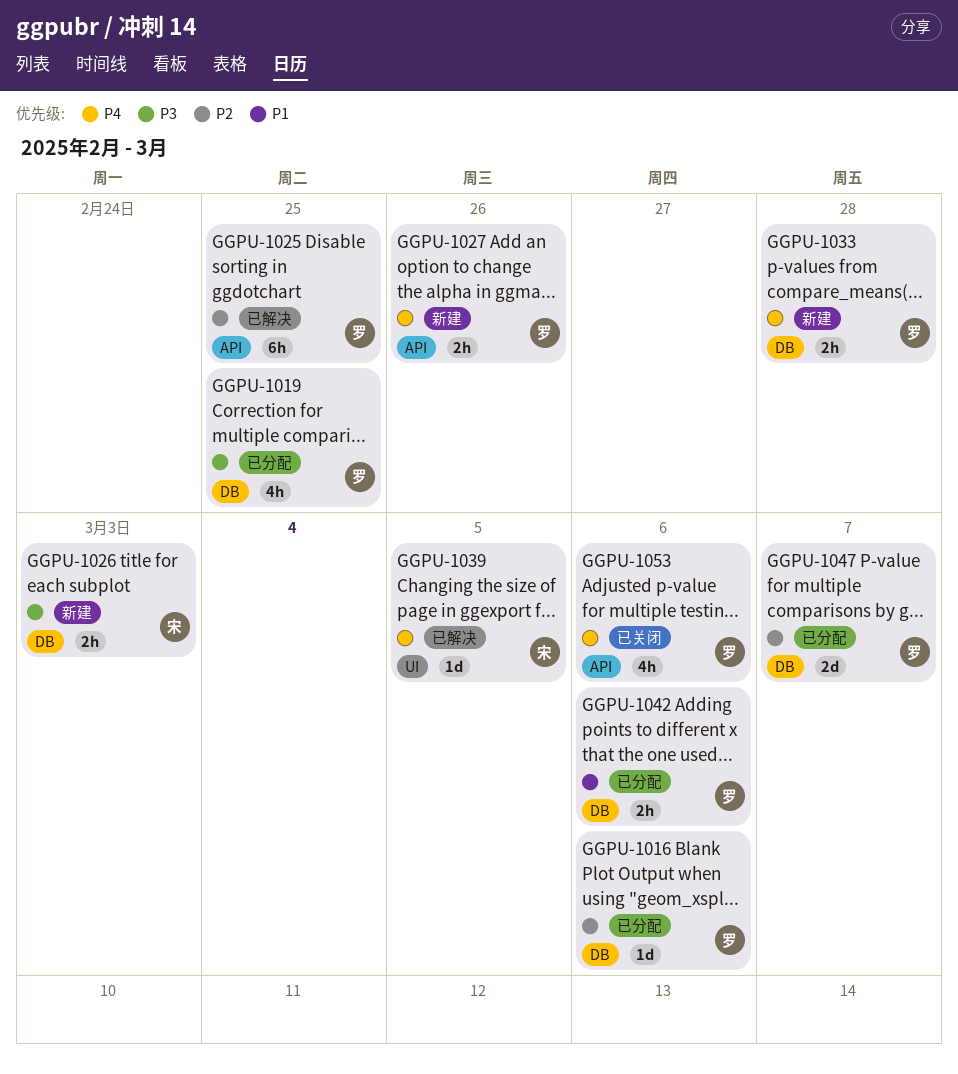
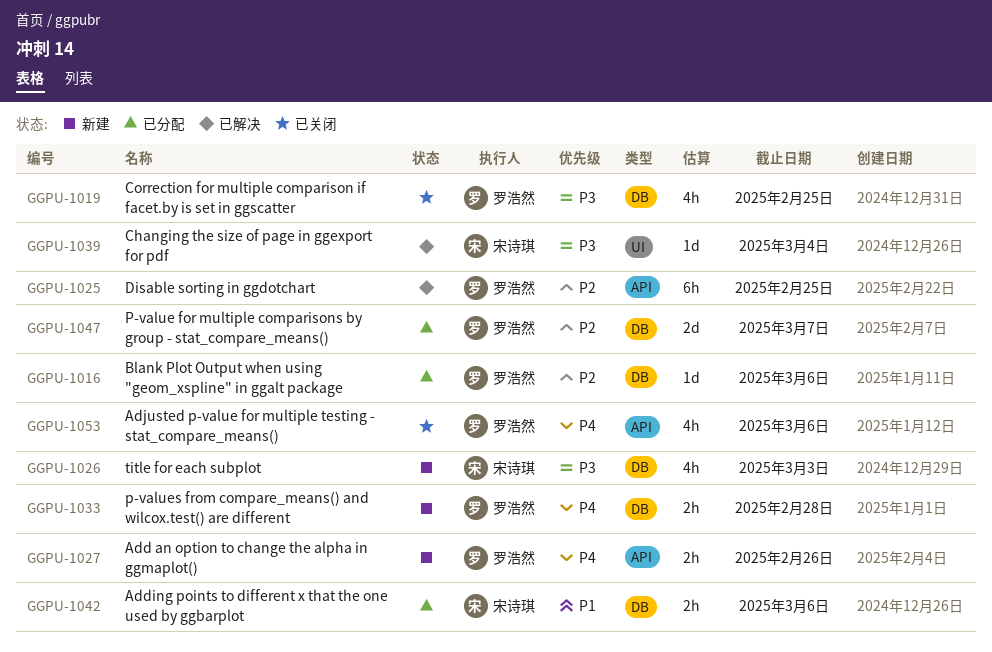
GGPU-1019, status: 已分配 -> 已关闭
GGPU-1026, estimate: 2h -> 4h
GGPU-1039, priority: P4 -> P3
GGPU-1039, due: Mar 5 -> Mar 4
GGPU-1042, owner: 罗浩然 -> 宋诗琪

